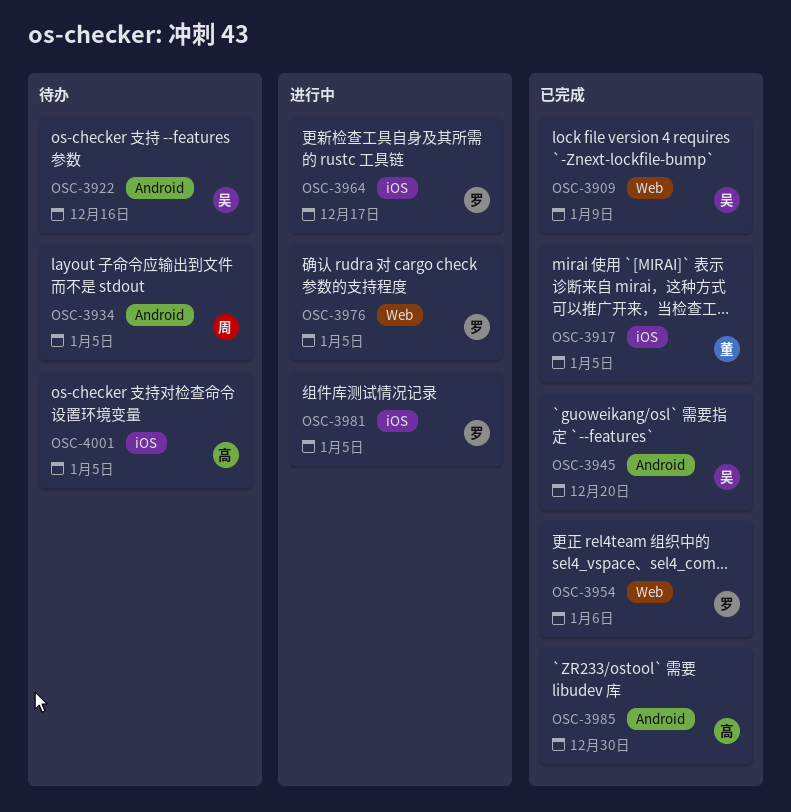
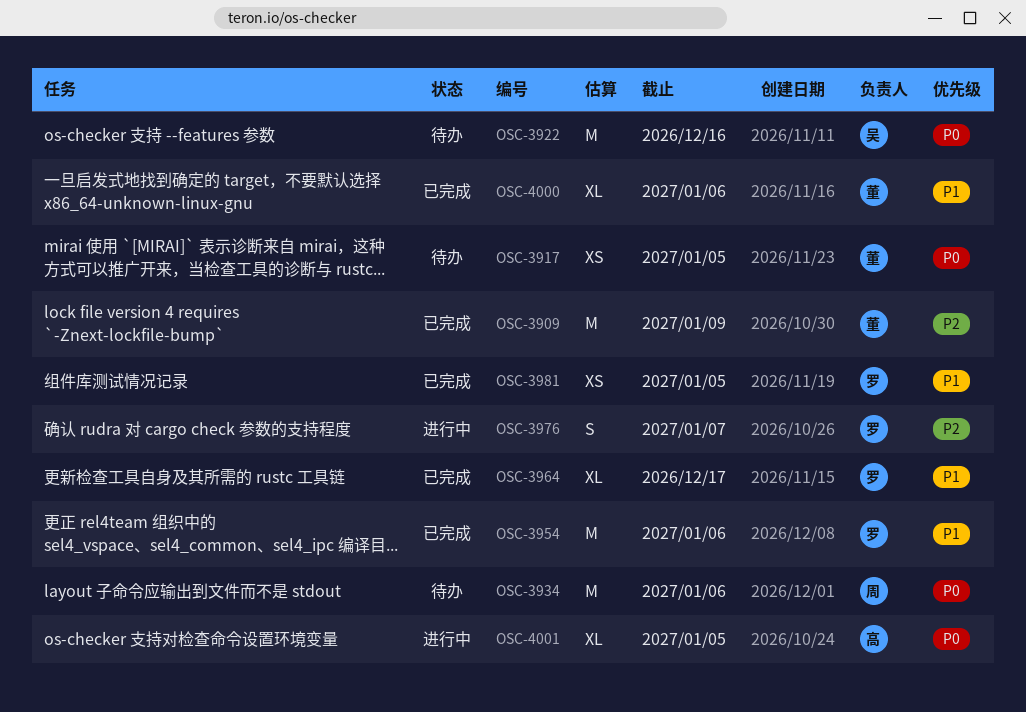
OSC-3909, owner: 吴 -> 董
OSC-3917, status: 已完成 -> 待办
OSC-3934, due: Jan 5 -> Jan 6
OSC-3945: present -> none
OSC-3964, status: 进行中 -> 已完成
OSC-3976, due: Jan 5 -> Jan 7
OSC-3981, status: 进行中 -> 已完成
OSC-3985: present -> none
OSC-4000: none -> present
OSC-4001, status: 待办 -> 进行中

